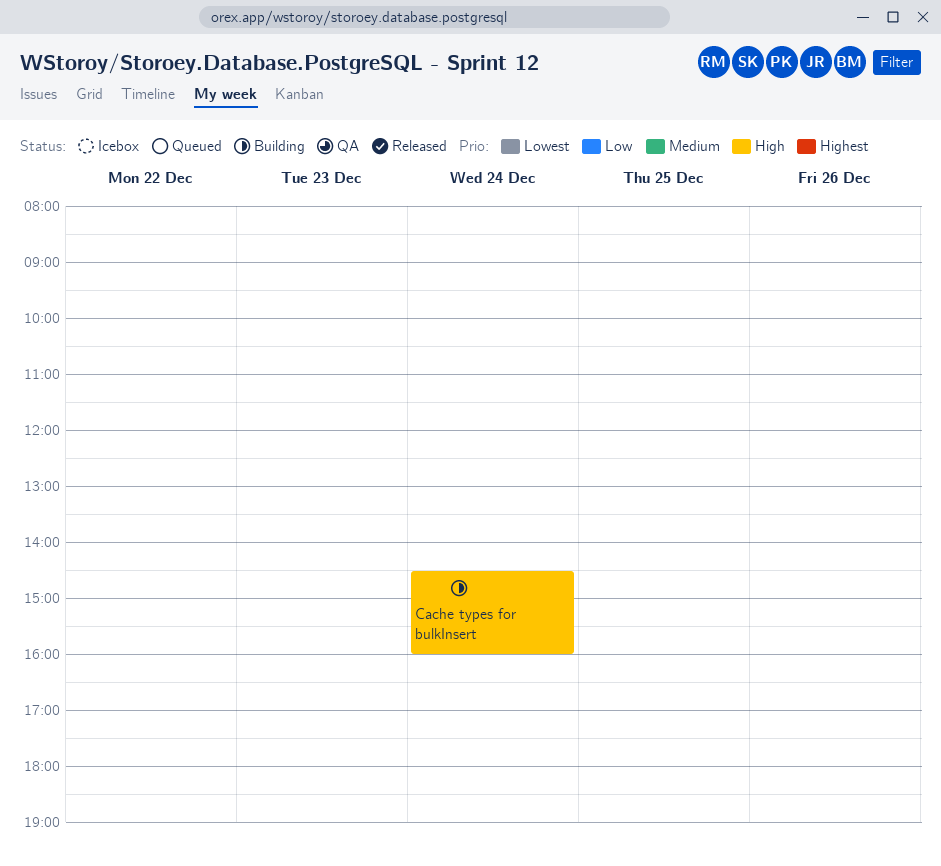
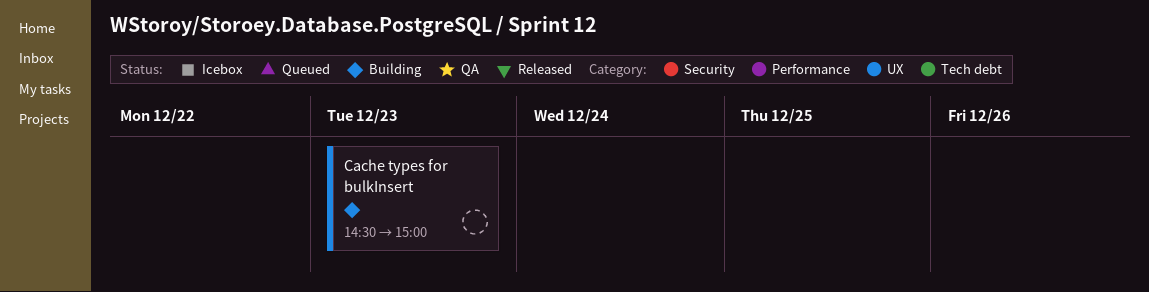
Cache types for bulkInsert, day: Dec 24 -> Dec 23
Cache types for bulkInsert, ends: 16:00 -> 15:00

